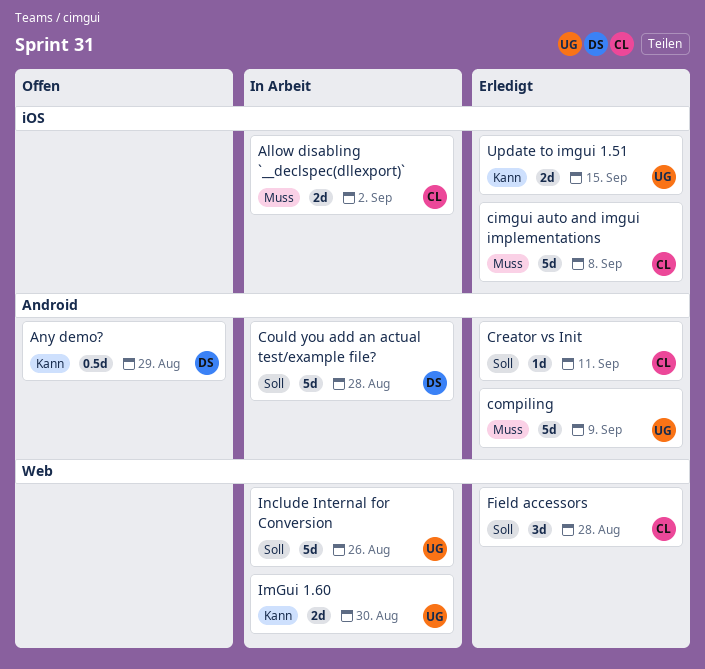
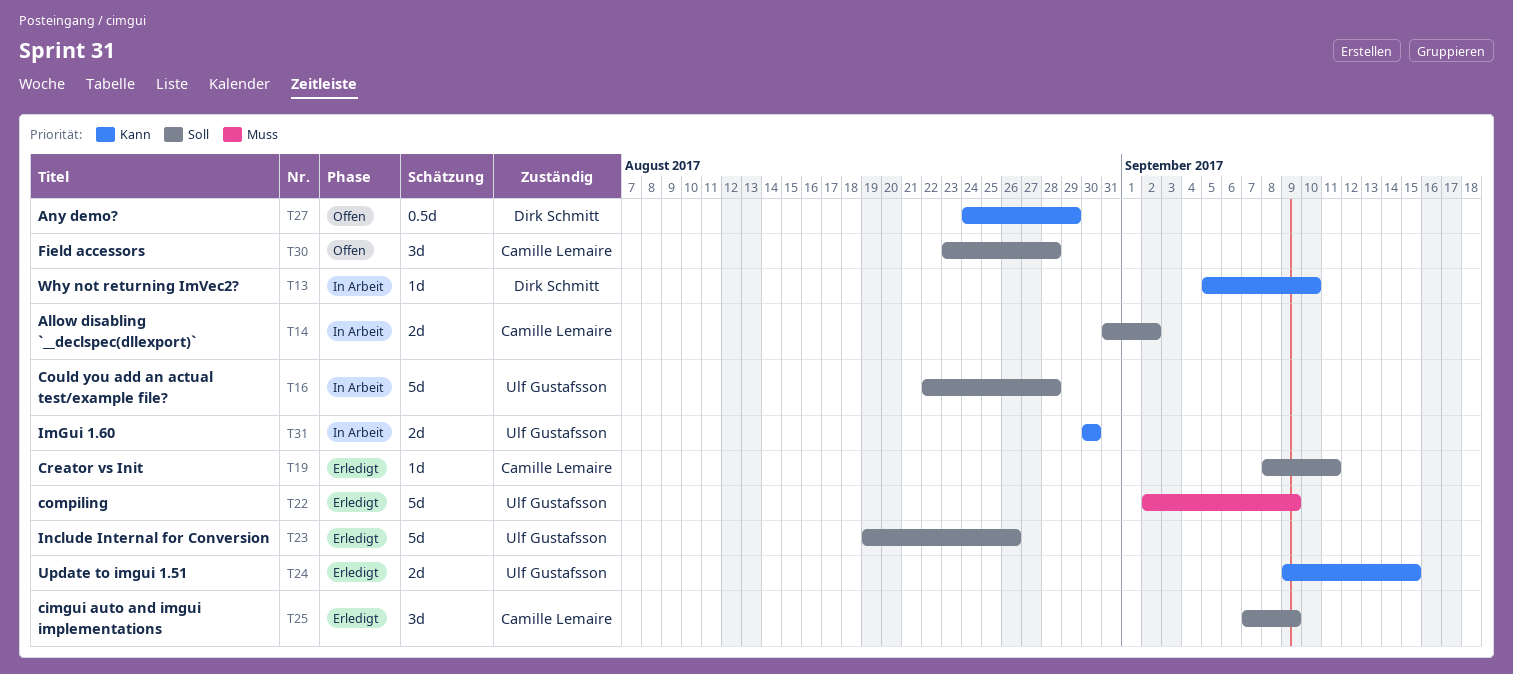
Allow disabling `__declspec(dllexport)`, priority: Muss -> Soll
cimgui auto and imgui implementations, priority: Muss -> Soll
cimgui auto and imgui implementations, estimate: 5d -> 3d
cimgui auto and imgui implementations, due: Sep 8 -> Sep 9
Could you add an actual test/example file?, owner: Dirk Schmitt -> Ulf Gustafsson
Field accessors, status: Erledigt -> Offen
Include Internal for Conversion, status: In Arbeit -> Erledigt
Why not returning ImVec2?: none -> present

